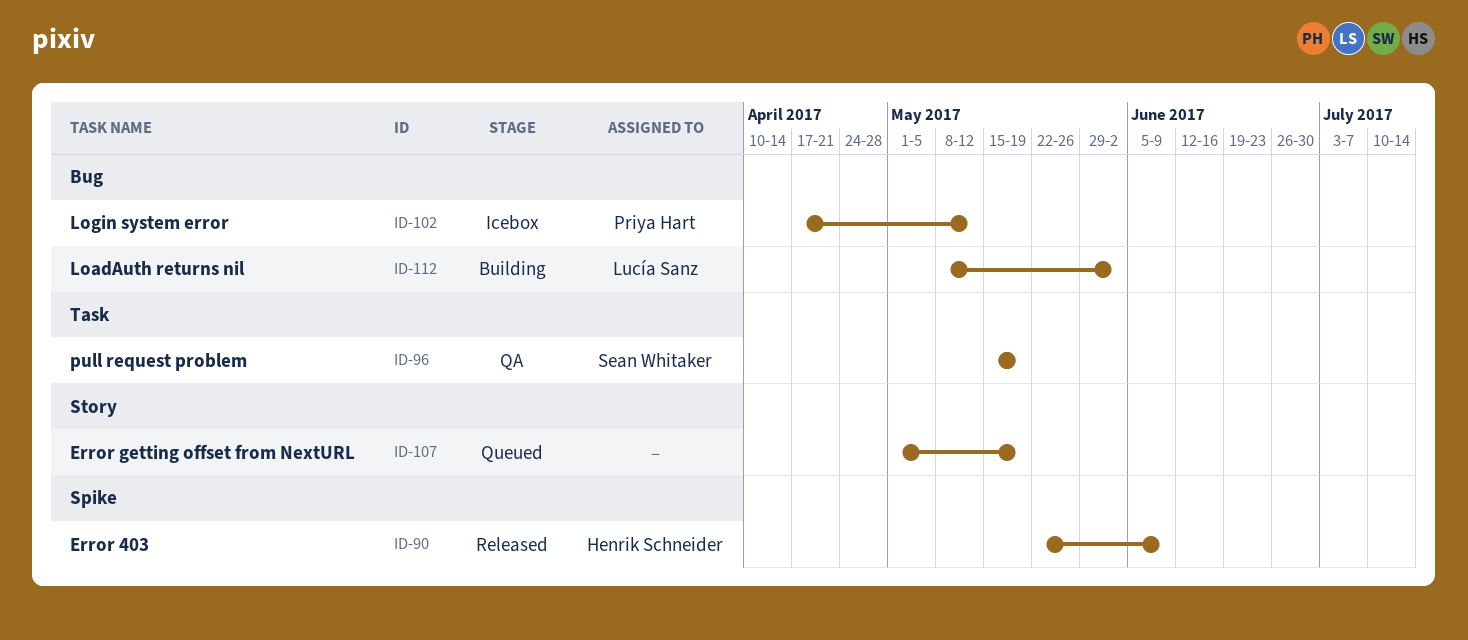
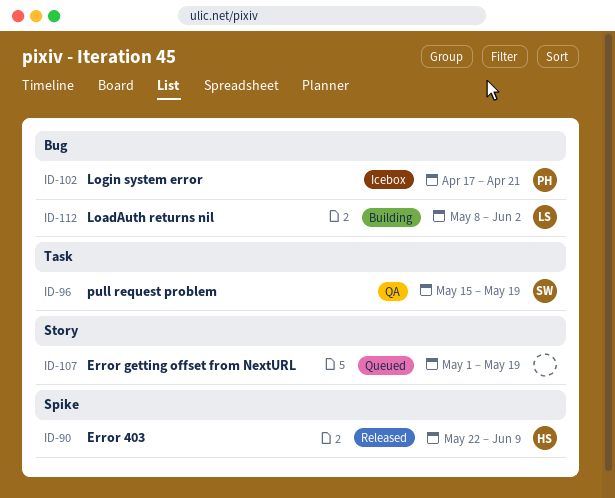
ID-102, due: May 12 -> Apr 21

